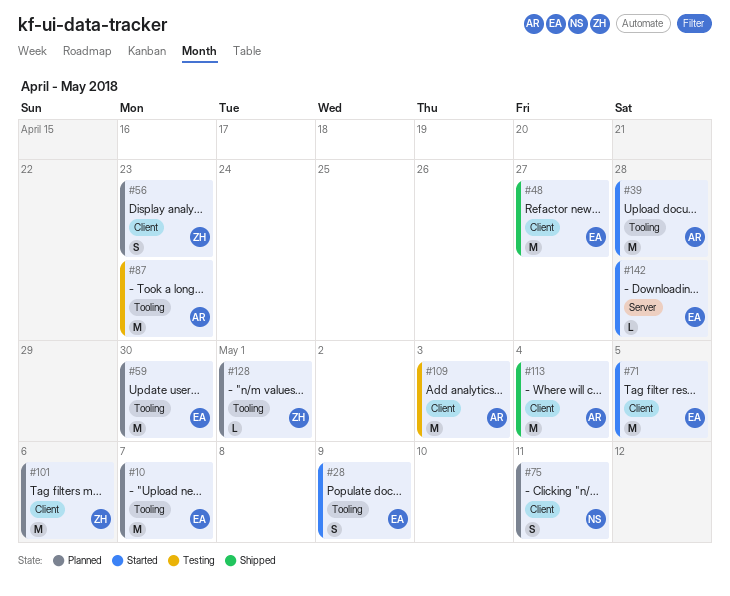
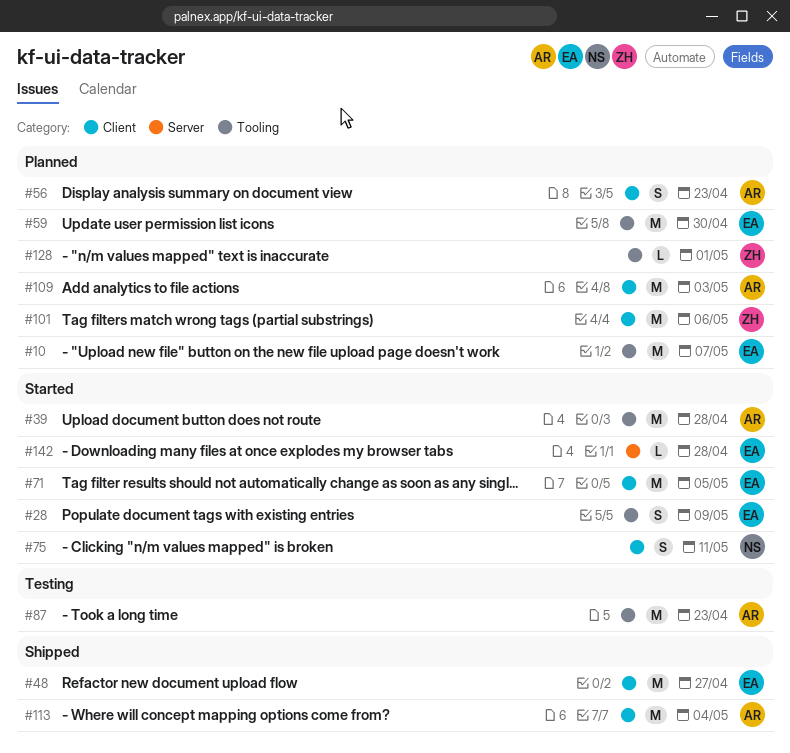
#56, owner: ZH -> AR
#75, status: Planned -> Started
#109, status: Testing -> Planned

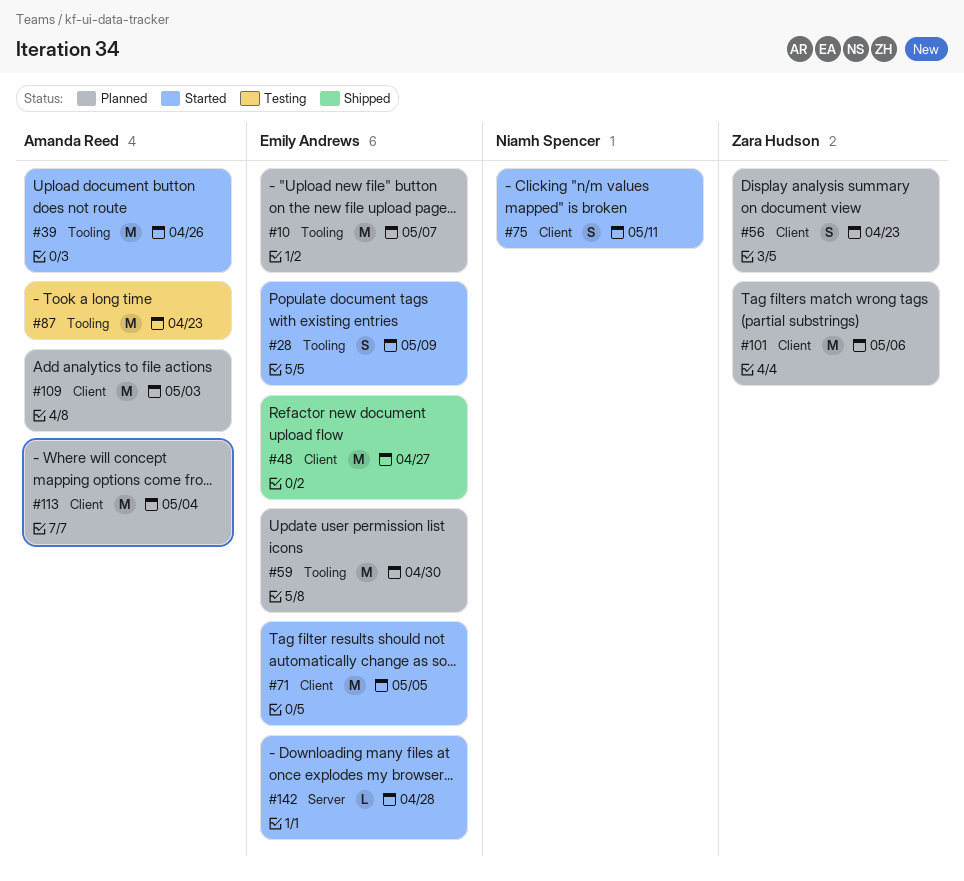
#39, due: Apr 28 -> Apr 26
#56, owner: Amanda Reed -> Zara Hudson
#113, status: Shipped -> Planned
#128: present -> none

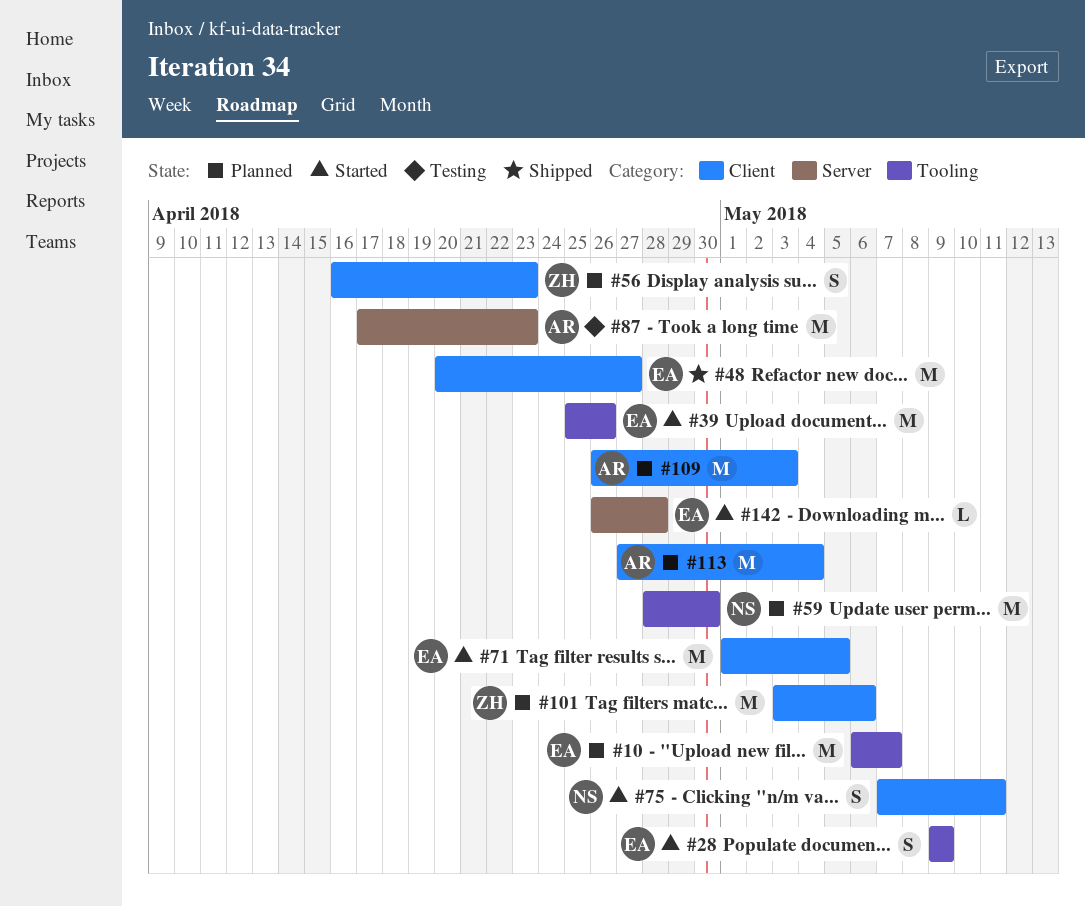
#39, owner: Amanda Reed -> Emily Andrews
#59, owner: Emily Andrews -> Niamh Spencer
#87, label: Tooling -> Server

